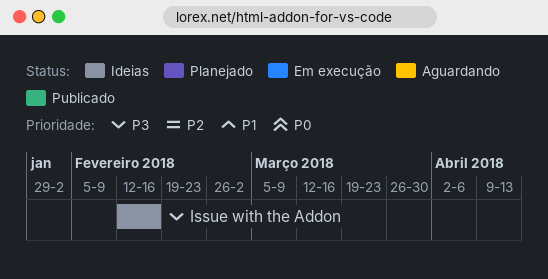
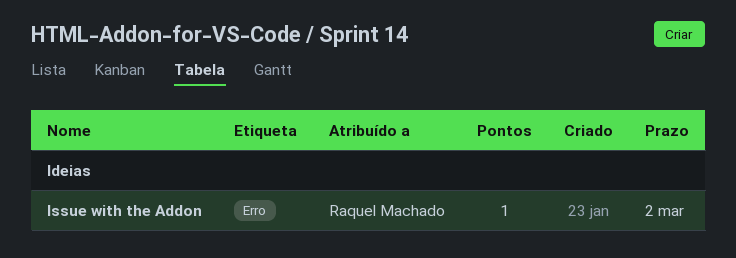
Issue with the Addon, due: Feb 16 -> Mar 2

